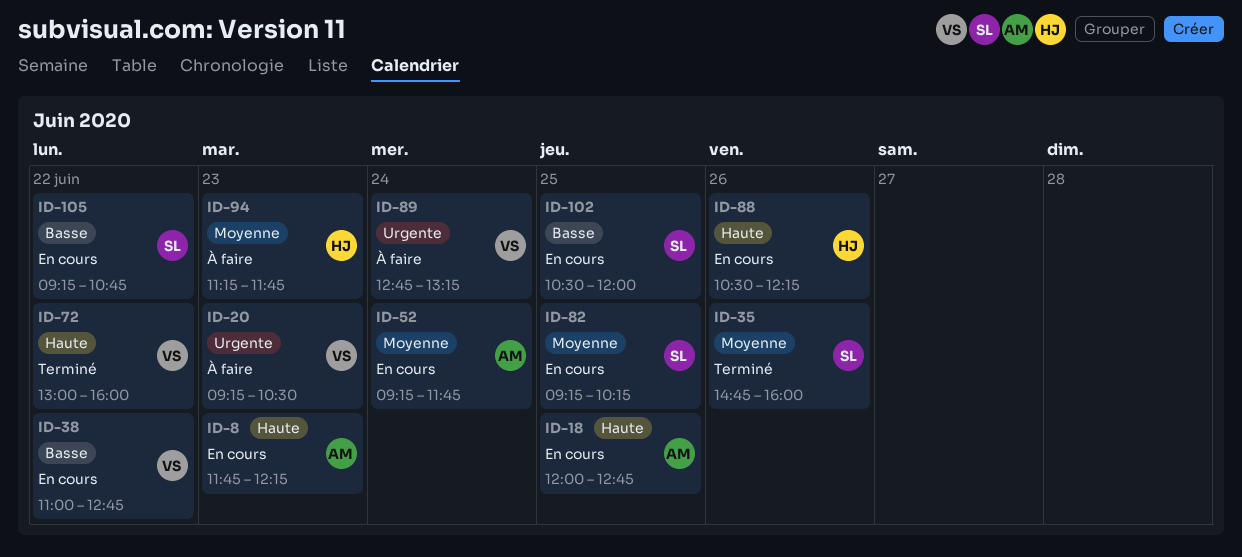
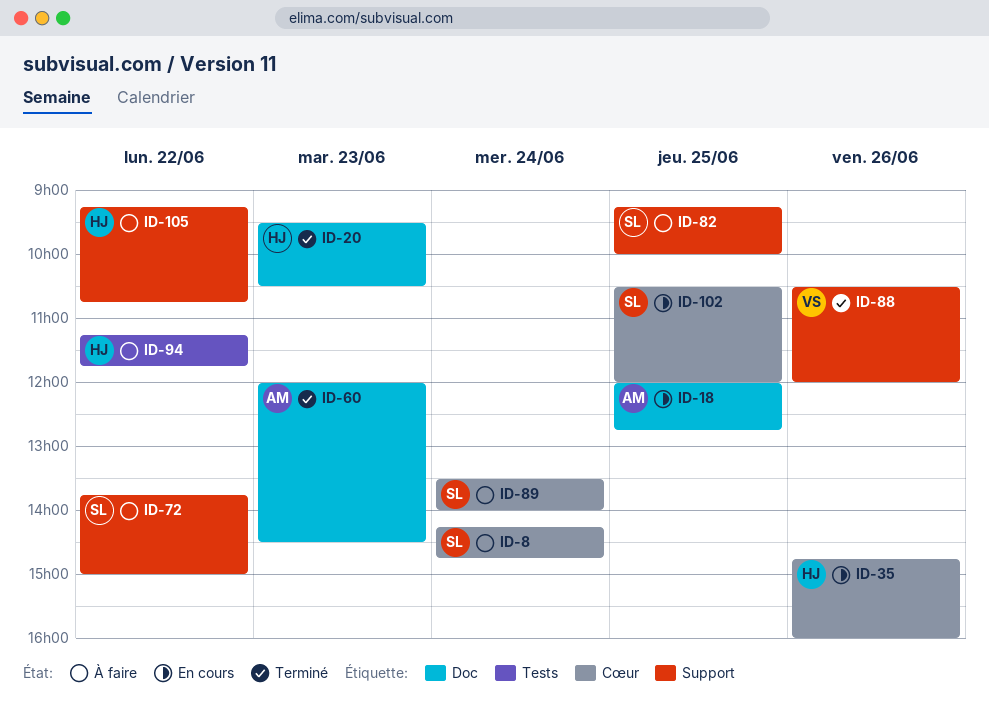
ID-8, status: En cours -> À faire
ID-8, owner: AM -> SL
ID-8, day: Jun 23 -> Jun 24
ID-8, begins: 11:45 -> 14:15
ID-8, ends: 12:15 -> 14:45
ID-20, status: À faire -> Terminé
ID-20, owner: VS -> HJ
ID-20, begins: 09:15 -> 09:30
ID-35, status: Terminé -> En cours
ID-35, owner: SL -> HJ
ID-38: present -> none
ID-52: present -> none
ID-60: none -> present
ID-72, status: Terminé -> À faire
ID-72, owner: VS -> SL
ID-72, begins: 13:00 -> 13:45
ID-72, ends: 16:00 -> 15:00
ID-82, status: En cours -> À faire
ID-82, ends: 10:15 -> 10:00
ID-88, status: En cours -> Terminé
ID-88, owner: HJ -> VS
ID-88, ends: 12:15 -> 12:00
ID-89, owner: VS -> SL
ID-89, begins: 12:45 -> 13:30
ID-89, ends: 13:15 -> 14:00
ID-94, day: Jun 23 -> Jun 22
ID-105, status: En cours -> À faire
ID-105, owner: SL -> HJ

